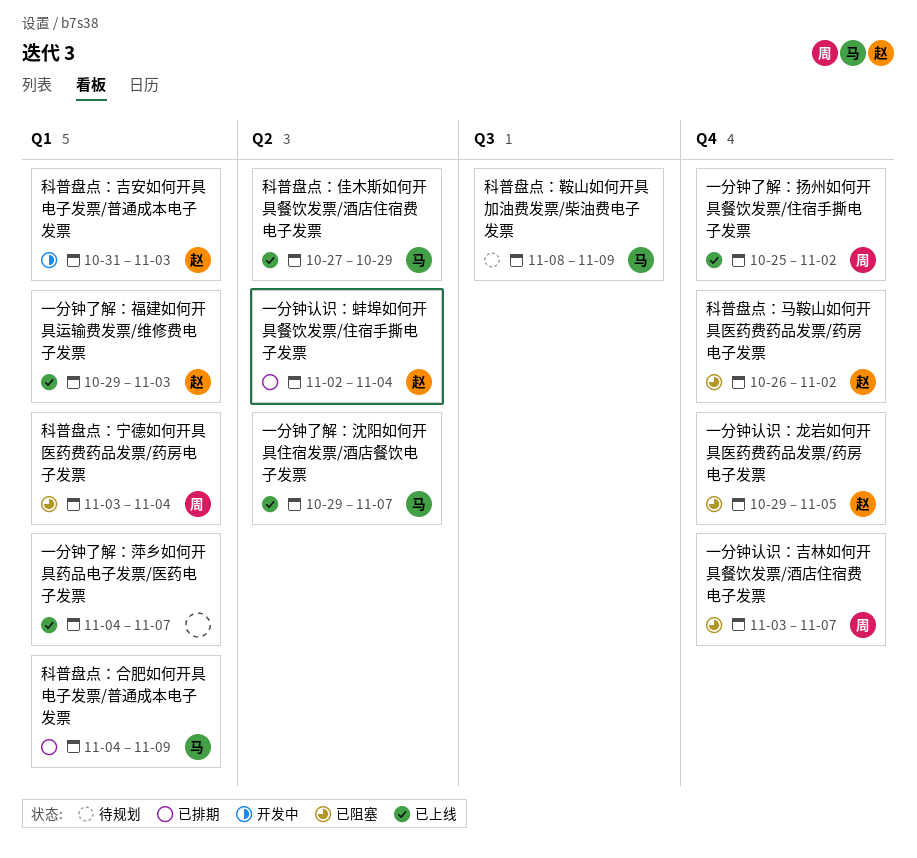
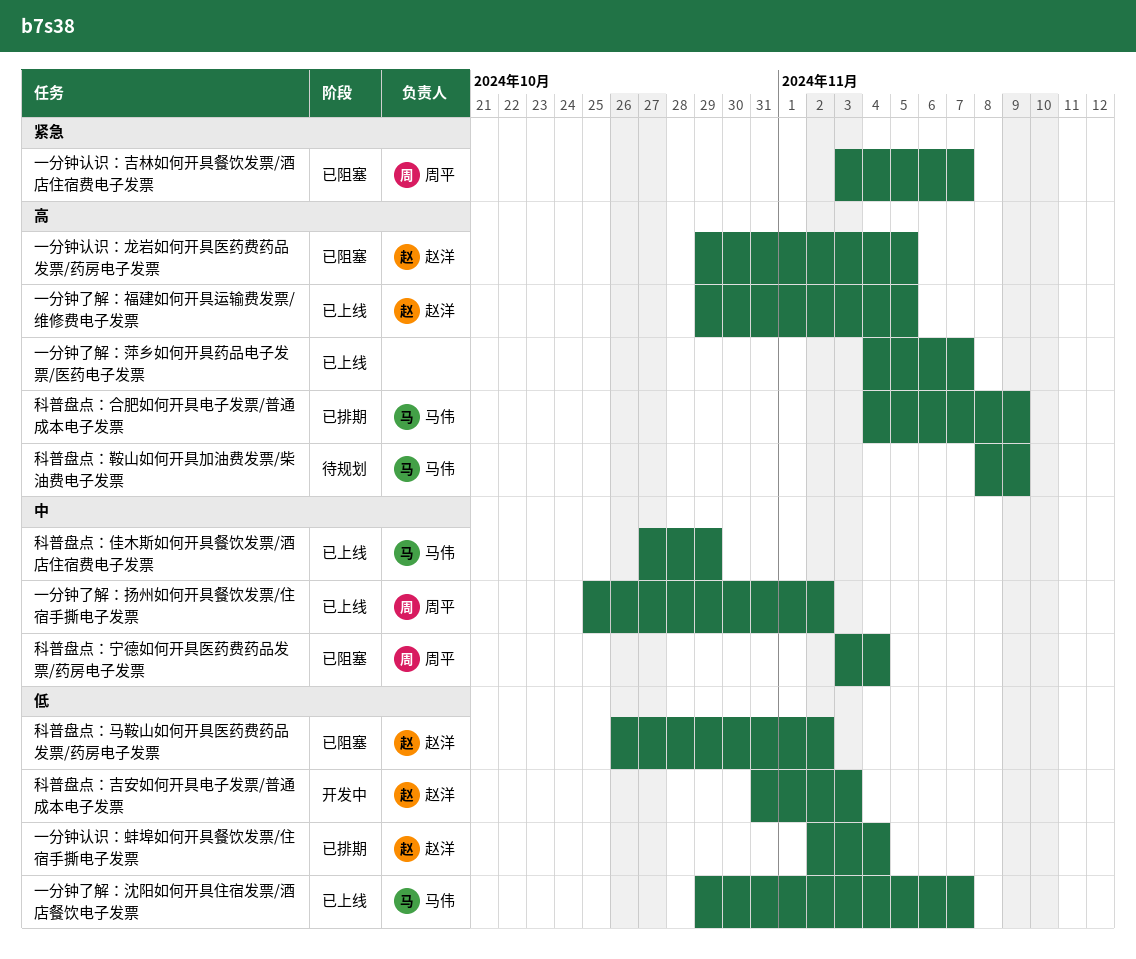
一分钟了解：福建如何开具运输费发票/维修费电子发票, due: Nov 3 -> Nov 5

